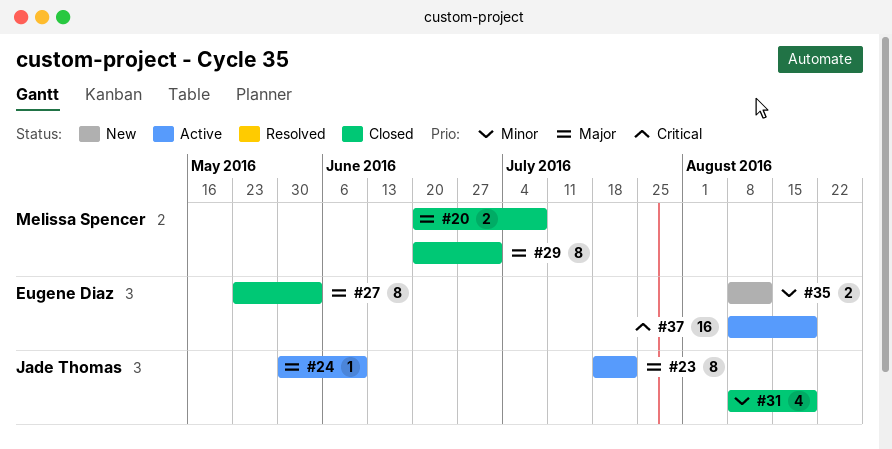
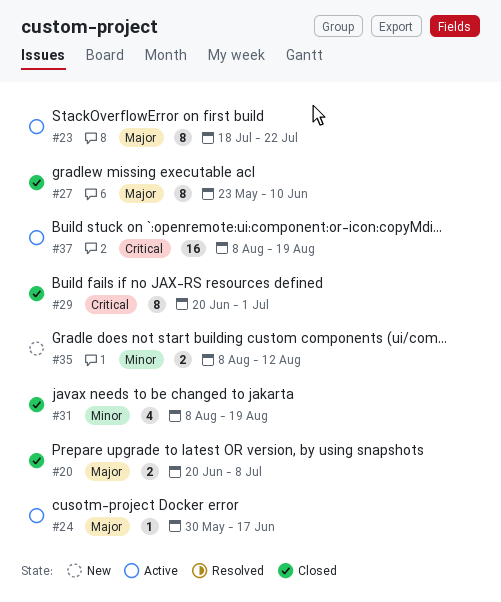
#24, due: Jun 10 -> Jun 17
#27, due: Jun 3 -> Jun 10
#29, priority: Major -> Critical

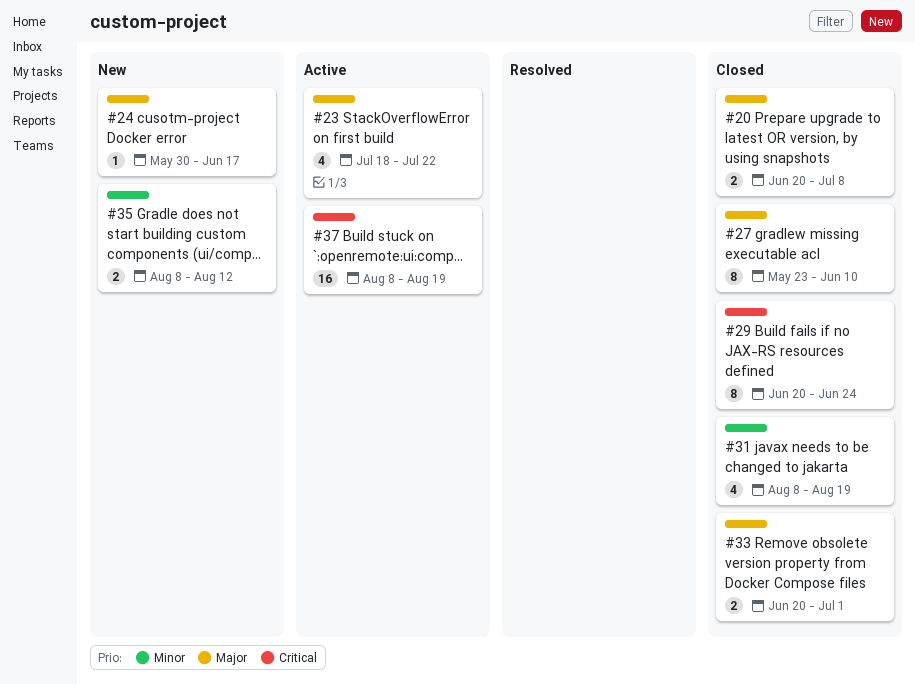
#23, estimate: 8 -> 4
#24, status: Active -> New
#29, due: Jul 1 -> Jun 24
#33: none -> present

